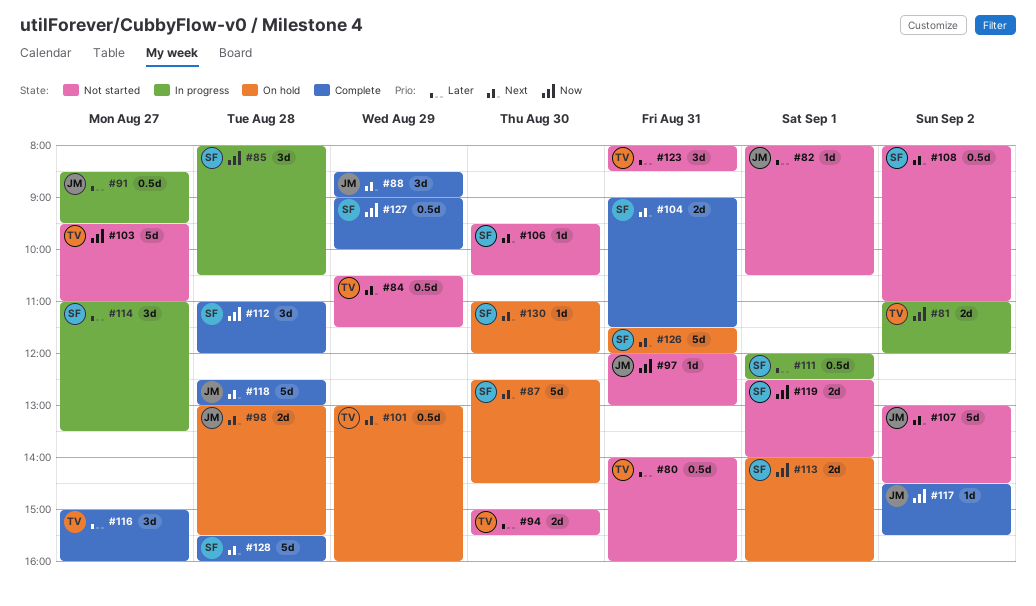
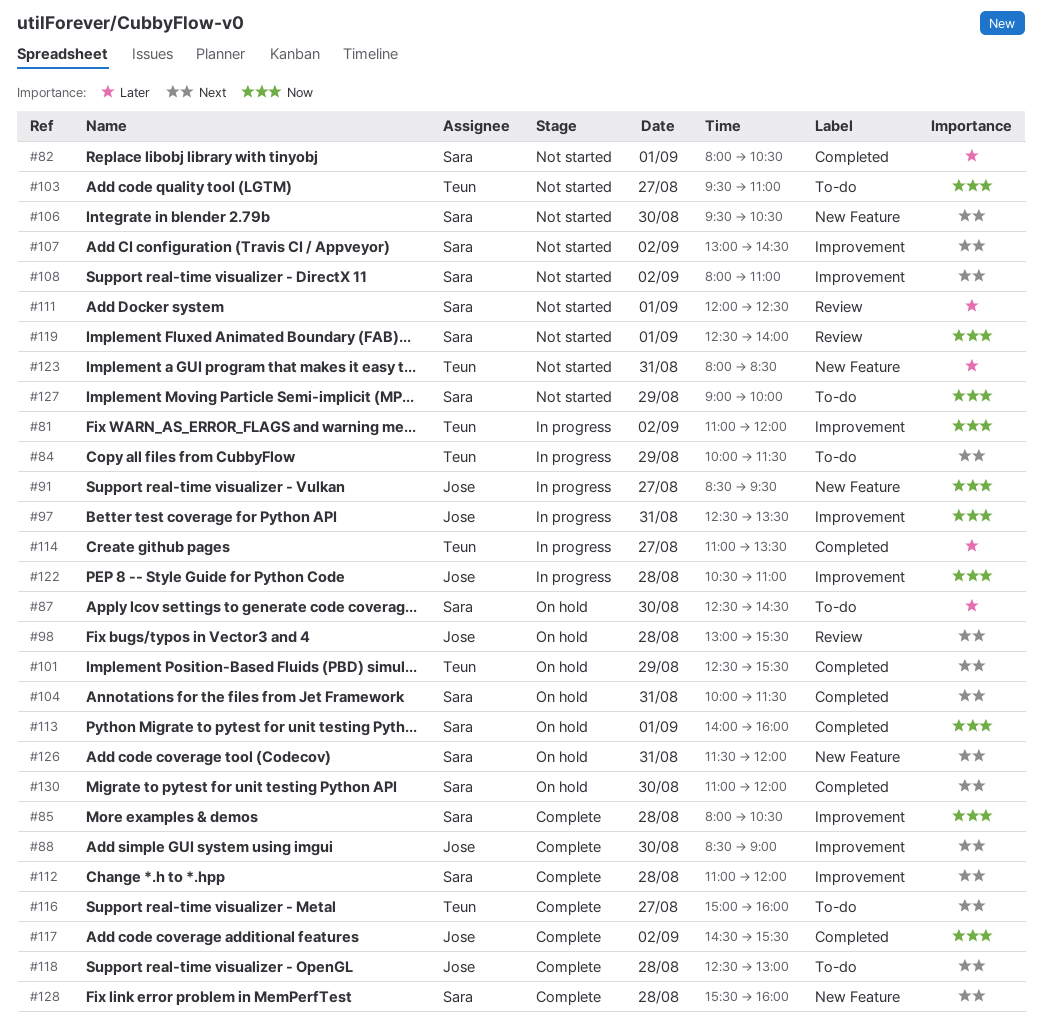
#80: present -> none
#82, owner: Jose -> Sara
#84, status: Not started -> In progress
#84, begins: 10:30 -> 10:00
#85, status: In progress -> Complete
#87, priority: Next -> Later
#88, day: Aug 29 -> Aug 30
#91, priority: Later -> Now
#94: present -> none
#97, status: Not started -> In progress
#97, begins: 12:00 -> 12:30
#97, ends: 13:00 -> 13:30
#101, begins: 13:00 -> 12:30
#101, ends: 16:00 -> 15:30
#104, status: Complete -> On hold
#104, begins: 09:00 -> 10:00
#107, owner: Jose -> Sara
#111, status: In progress -> Not started
#112, priority: Now -> Next
#114, owner: Sara -> Teun
#116, priority: Later -> Next
#122: none -> present
#127, status: Complete -> Not started

